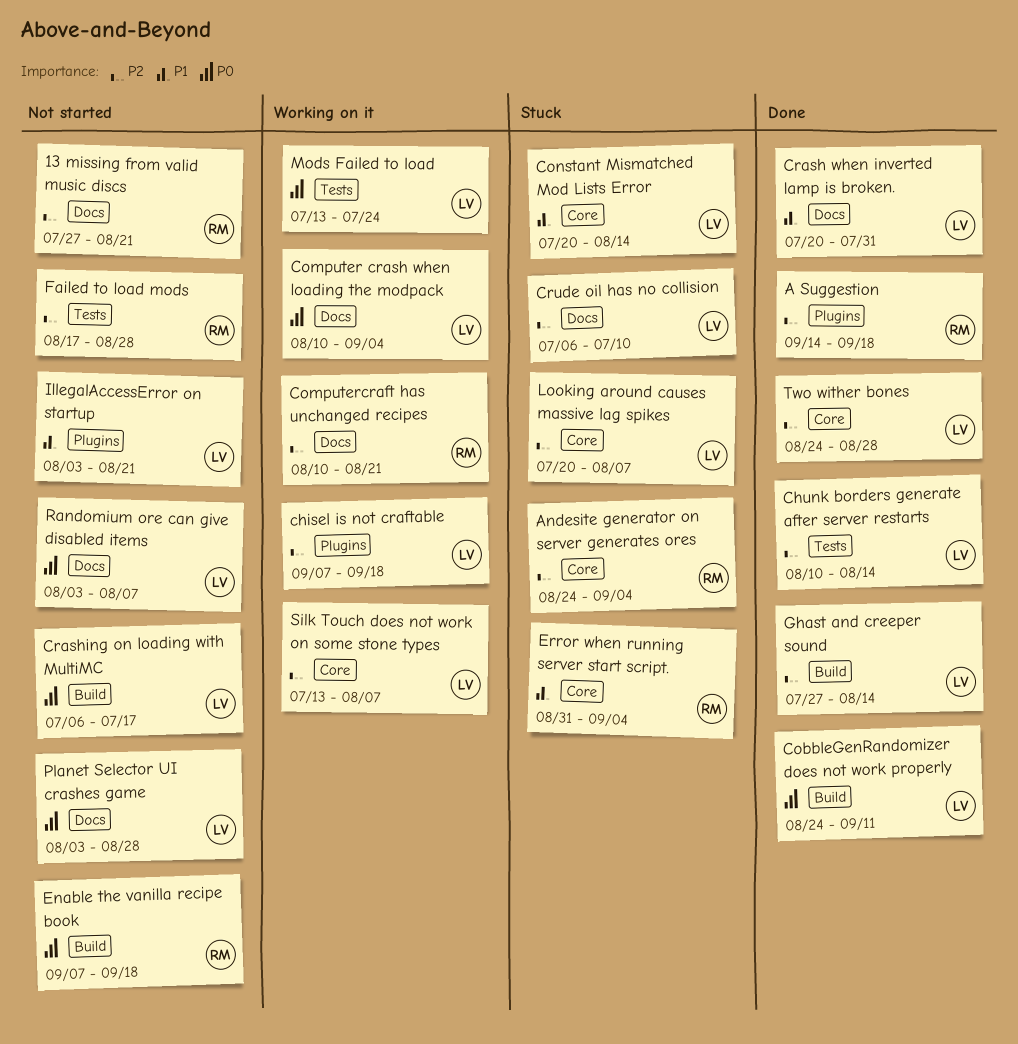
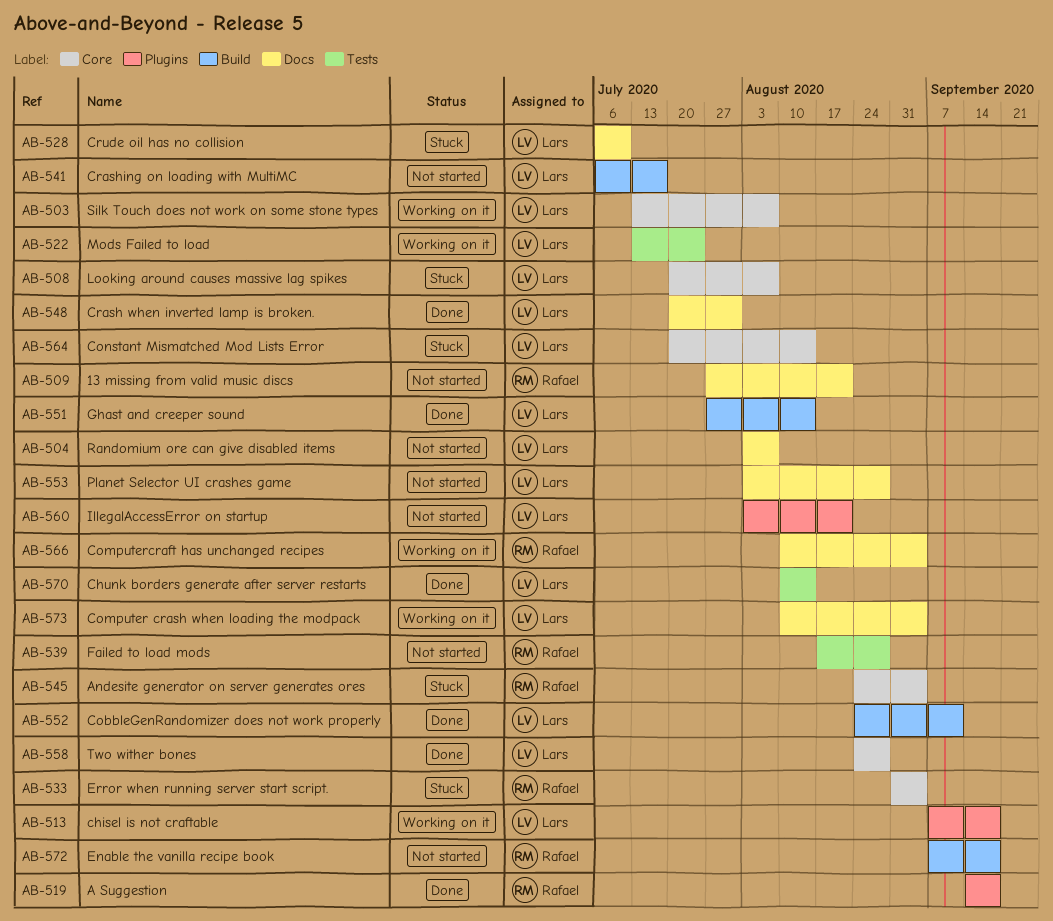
Computercraft has unchanged recipes, due: Aug 21 -> Sep 4

